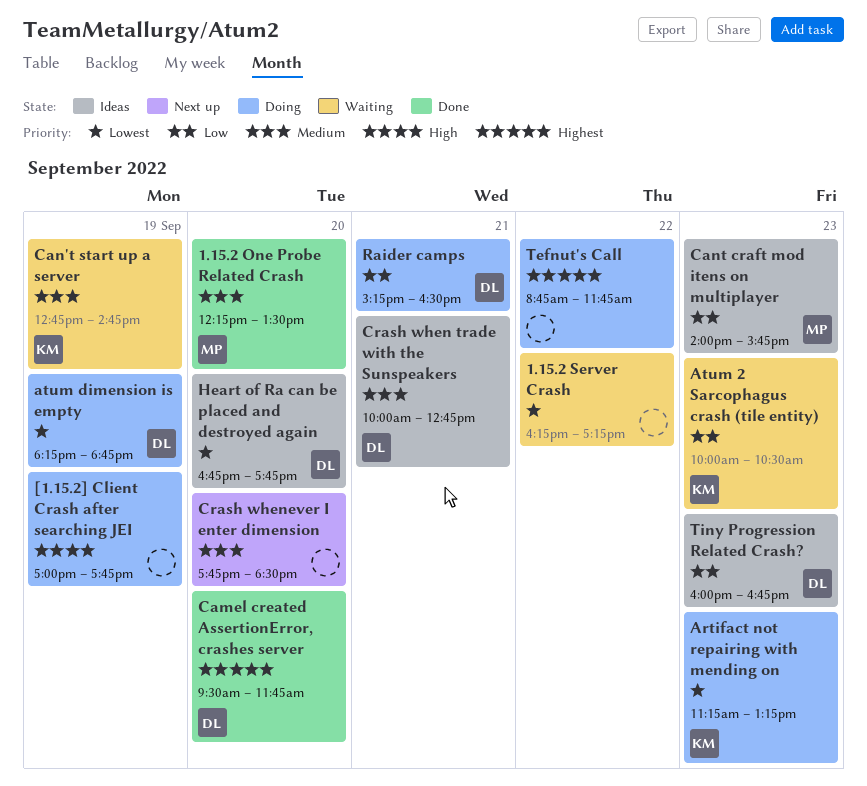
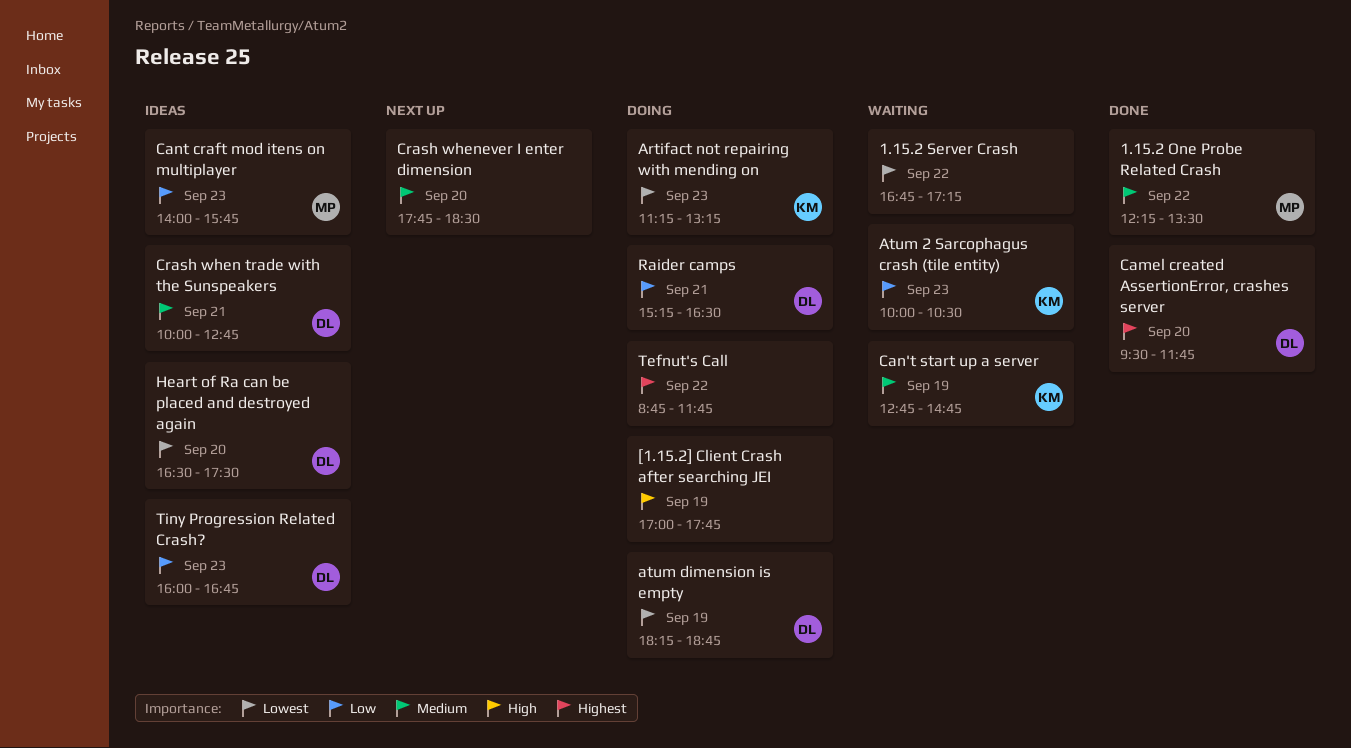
1.15.2 One Probe Related Crash, day: Sep 20 -> Sep 22
1.15.2 Server Crash, begins: 16:15 -> 16:45
Heart of Ra can be placed and destroyed again, begins: 16:45 -> 16:30
Heart of Ra can be placed and destroyed again, ends: 17:45 -> 17:30

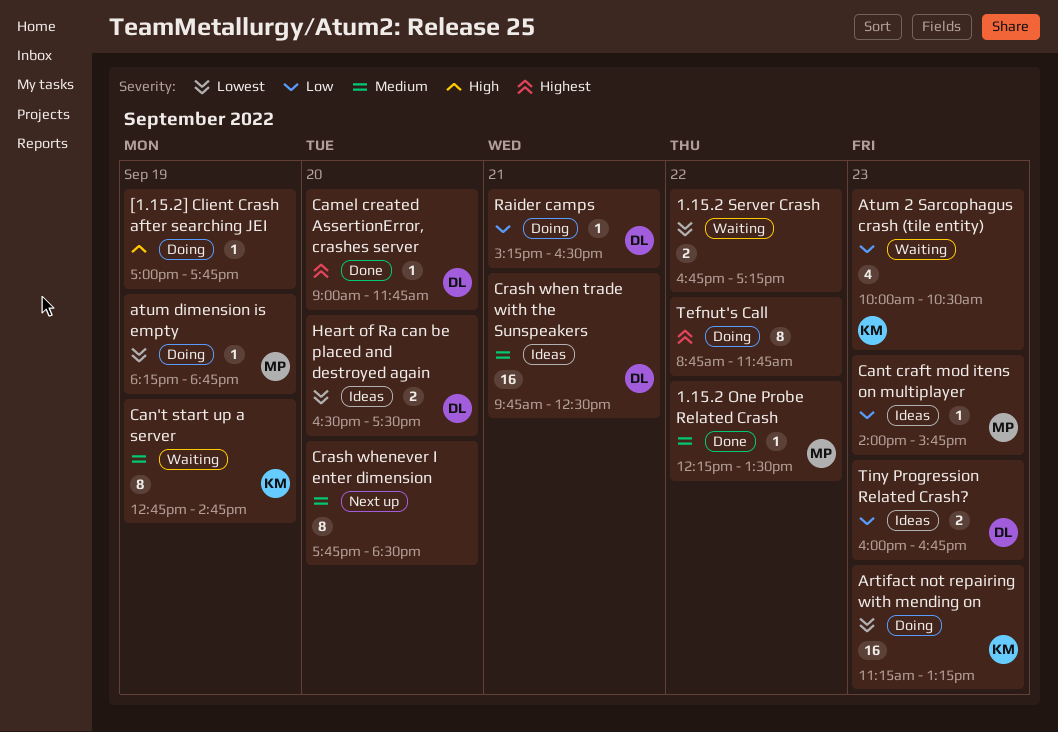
atum dimension is empty, owner: DL -> MP
Camel created AssertionError, crashes server, begins: 09:30 -> 09:00
Crash when trade with the Sunspeakers, begins: 10:00 -> 09:45
Crash when trade with the Sunspeakers, ends: 12:45 -> 12:30

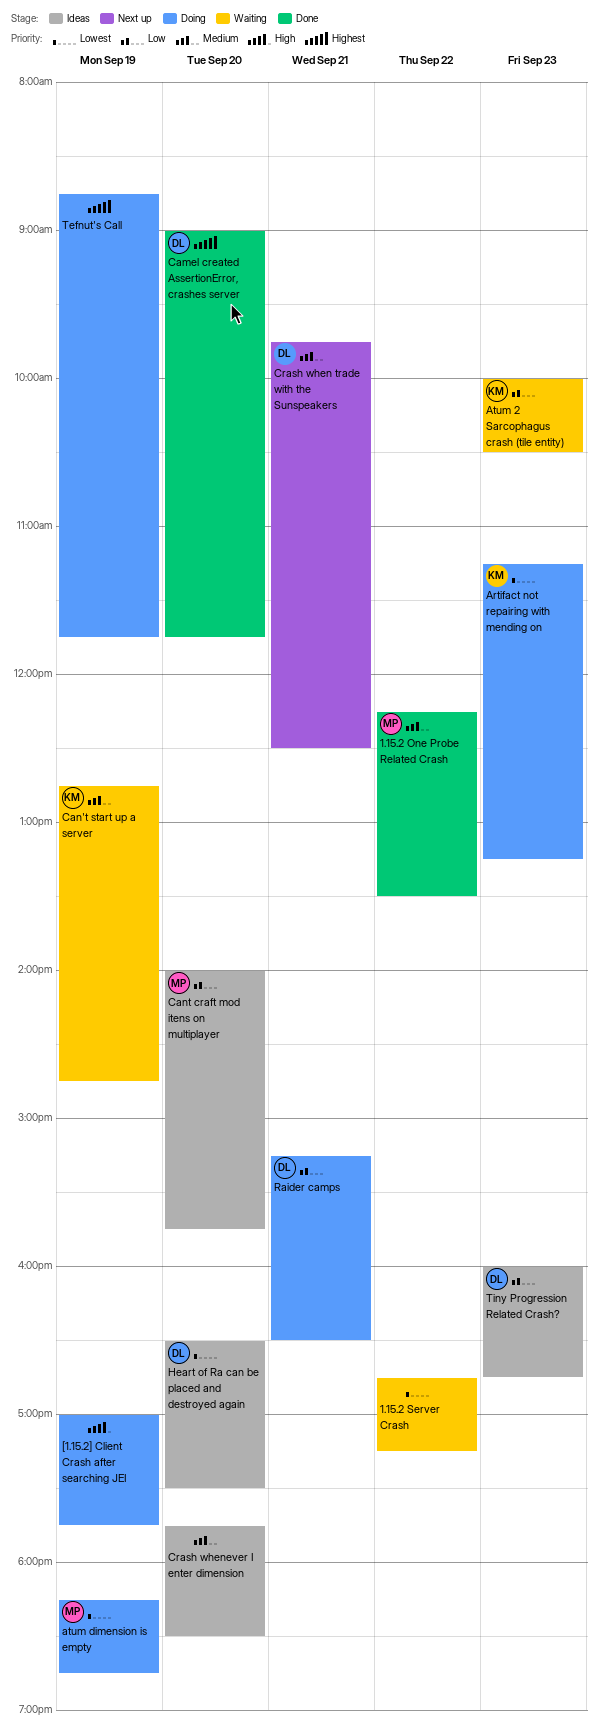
Cant craft mod itens on multiplayer, day: Sep 23 -> Sep 20
Crash when trade with the Sunspeakers, status: Ideas -> Next up
Crash whenever I enter dimension, status: Next up -> Ideas
Tefnut's Call, day: Sep 22 -> Sep 19

